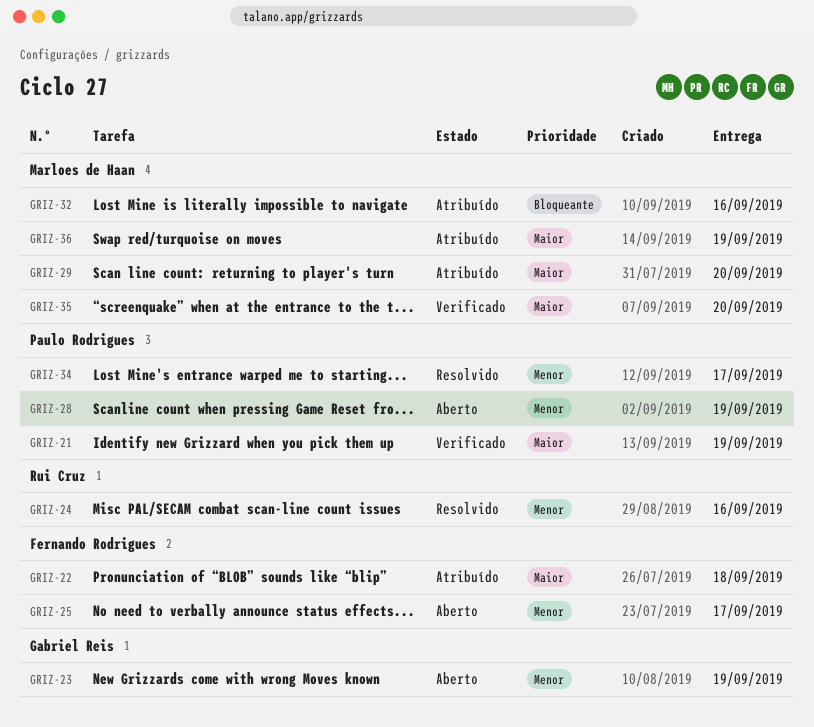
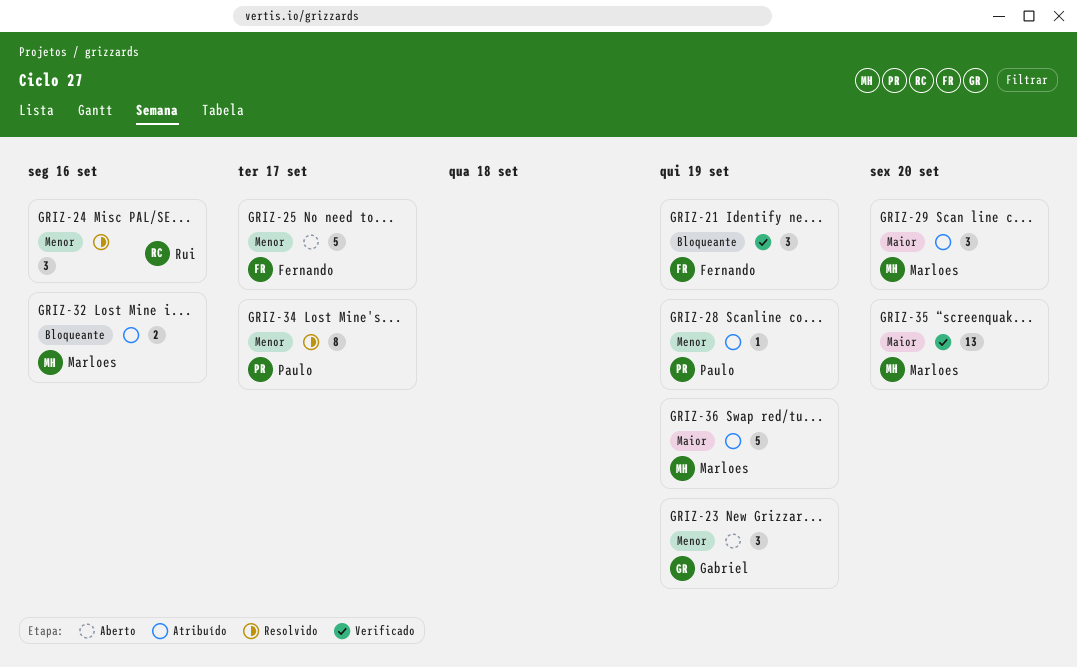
GRIZ-21, owner: Paulo Rodrigues -> Fernando Rodrigues
GRIZ-21, priority: Maior -> Bloqueante
GRIZ-22: present -> none
GRIZ-28, status: Aberto -> Atribuído

